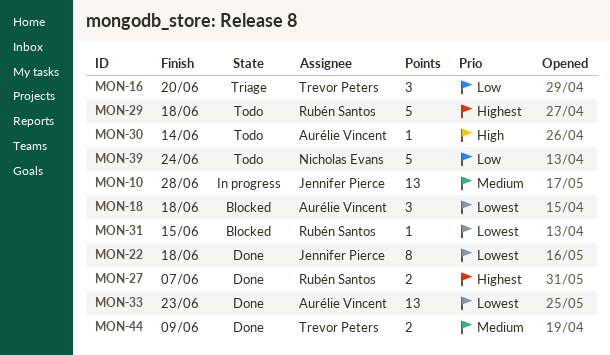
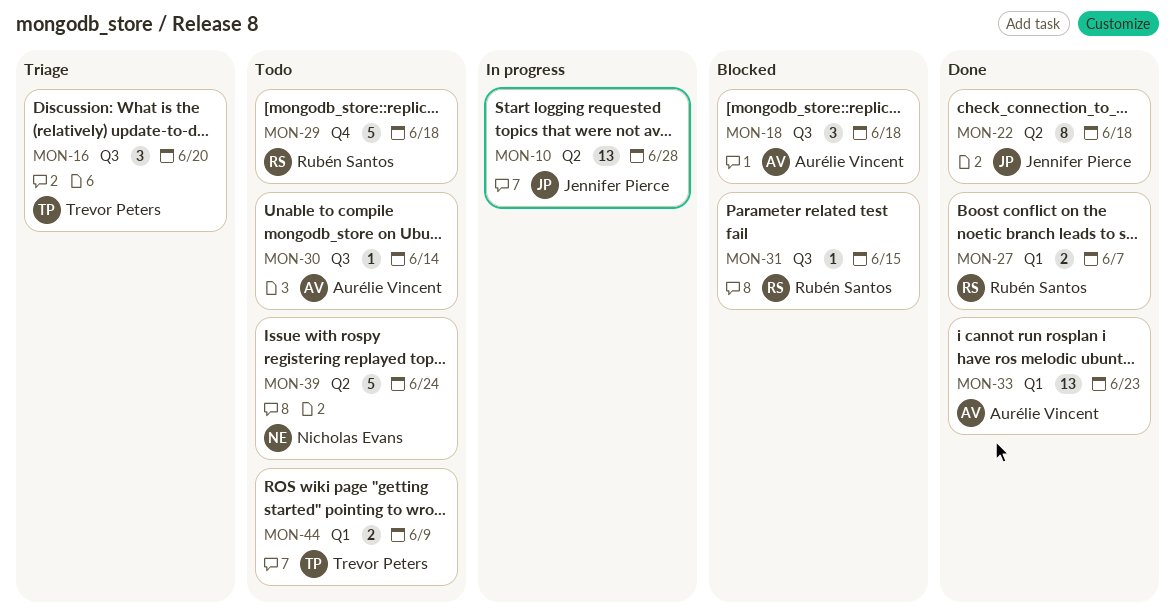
MON-44, status: Done -> Todo

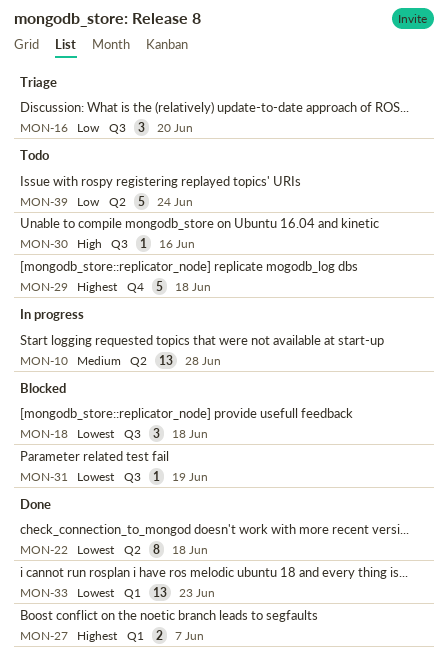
MON-30, due: Jun 14 -> Jun 16
MON-31, due: Jun 15 -> Jun 19
MON-44: present -> none

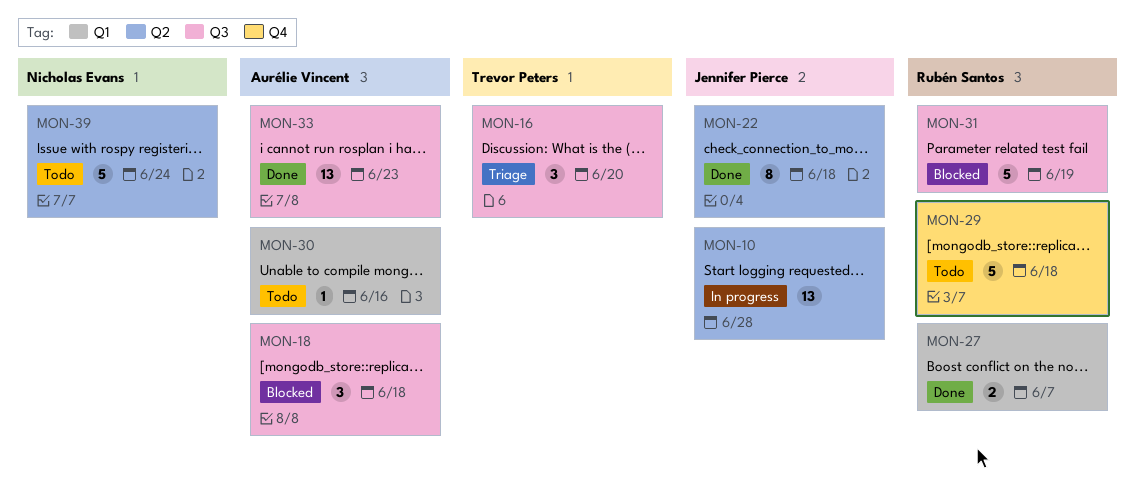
MON-30, label: Q3 -> Q1
MON-31, estimate: 1 -> 5
MON-33, label: Q1 -> Q3

